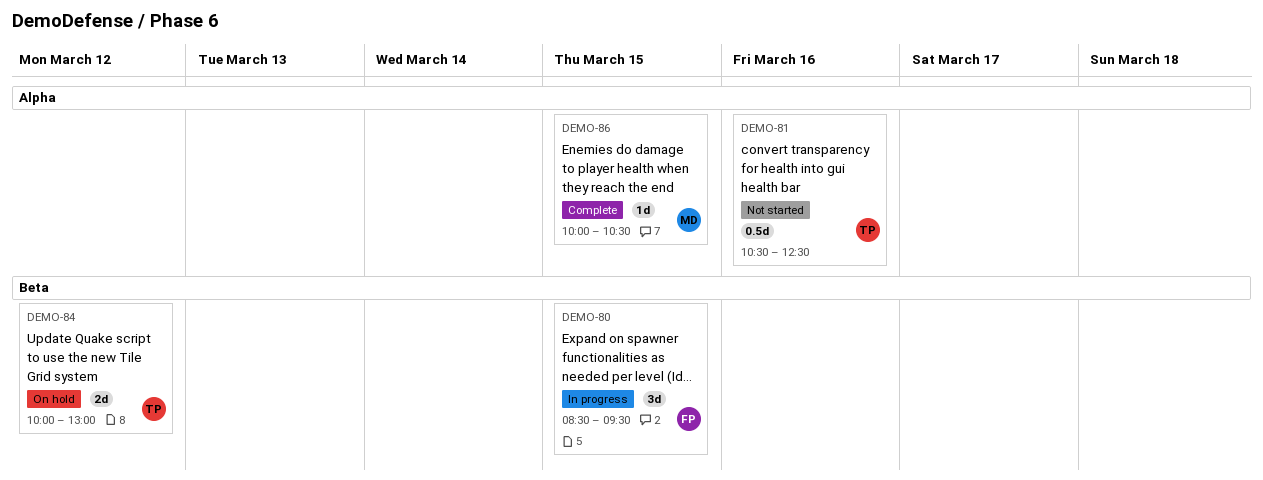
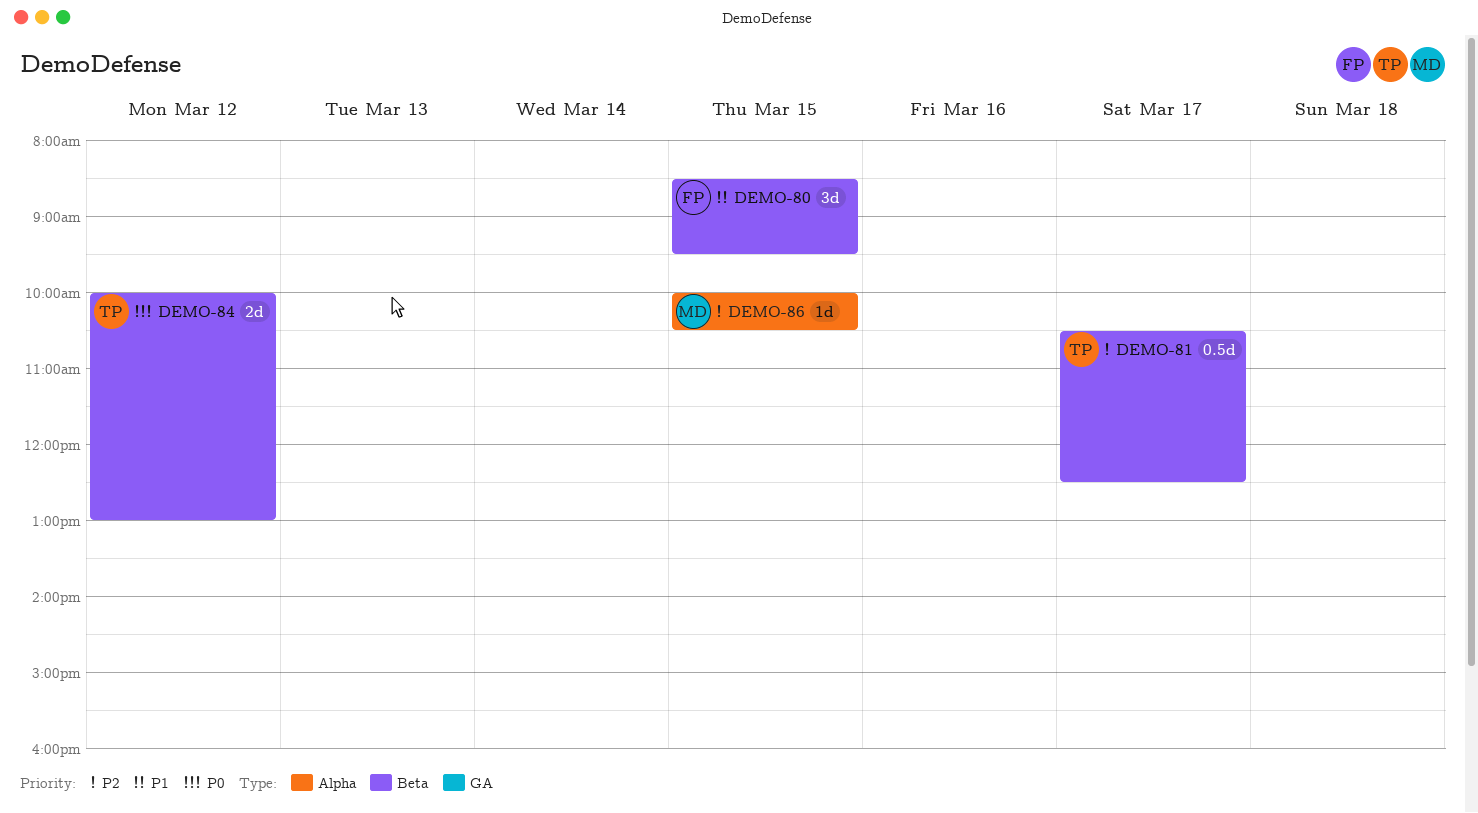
DEMO-81, label: Alpha -> Beta
DEMO-81, day: Mar 16 -> Mar 17

